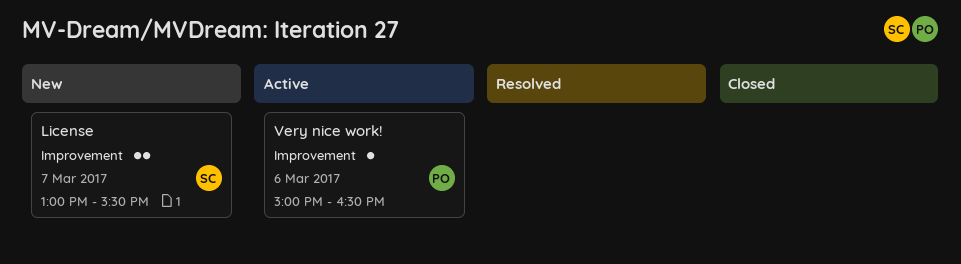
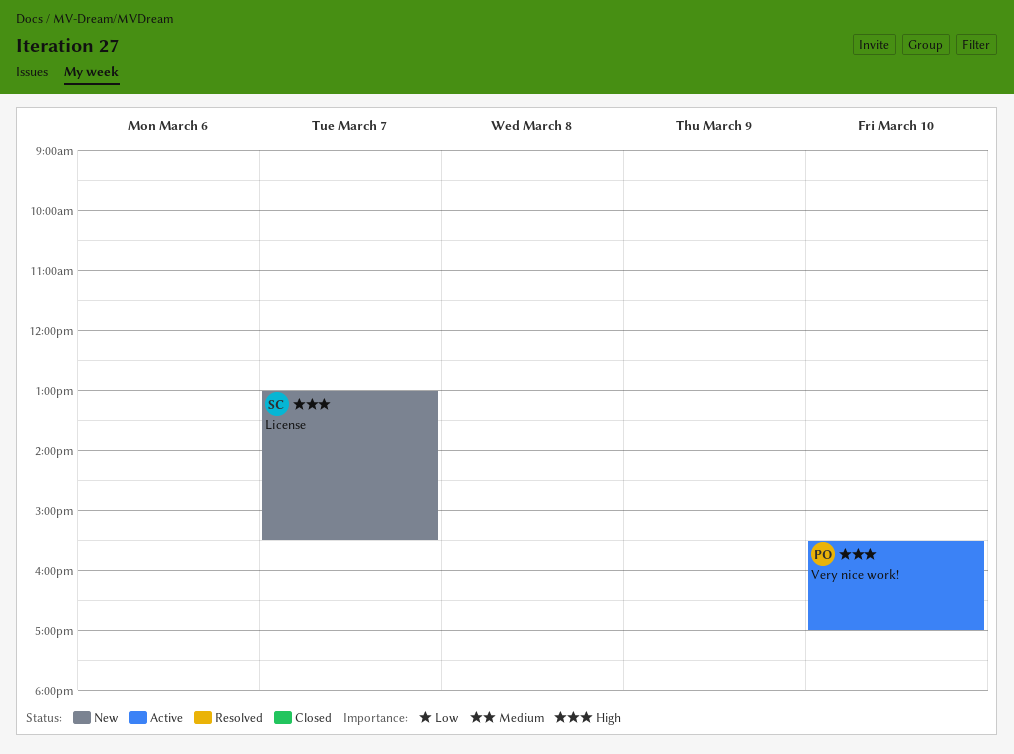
Very nice work!, day: Mar 6 -> Mar 10
Very nice work!, begins: 15:00 -> 15:30
Very nice work!, ends: 16:30 -> 17:00

